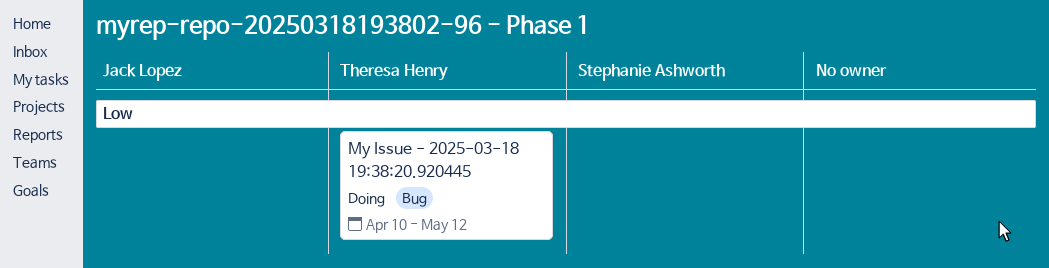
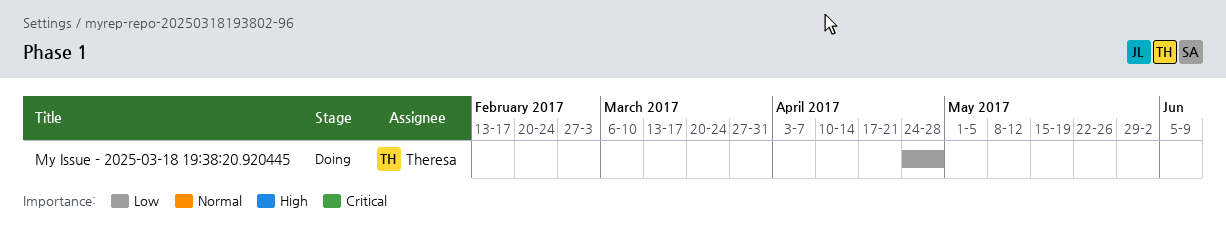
My Issue - 2025-03-18 19:38:20.920445, start: Apr 10 -> Apr 24
My Issue - 2025-03-18 19:38:20.920445, due: May 12 -> Apr 28

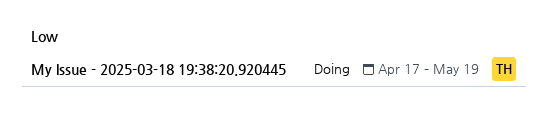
My Issue - 2025-03-18 19:38:20.920445, start: Apr 24 -> Apr 17
My Issue - 2025-03-18 19:38:20.920445, due: Apr 28 -> May 19

